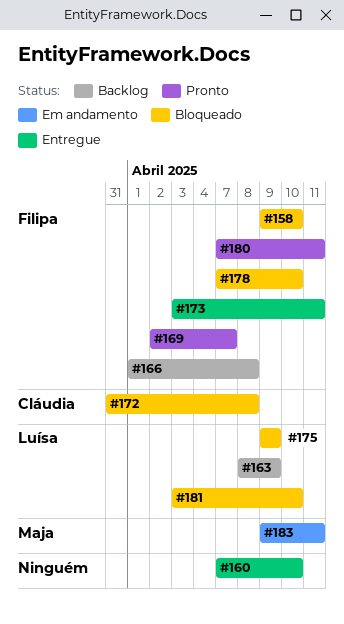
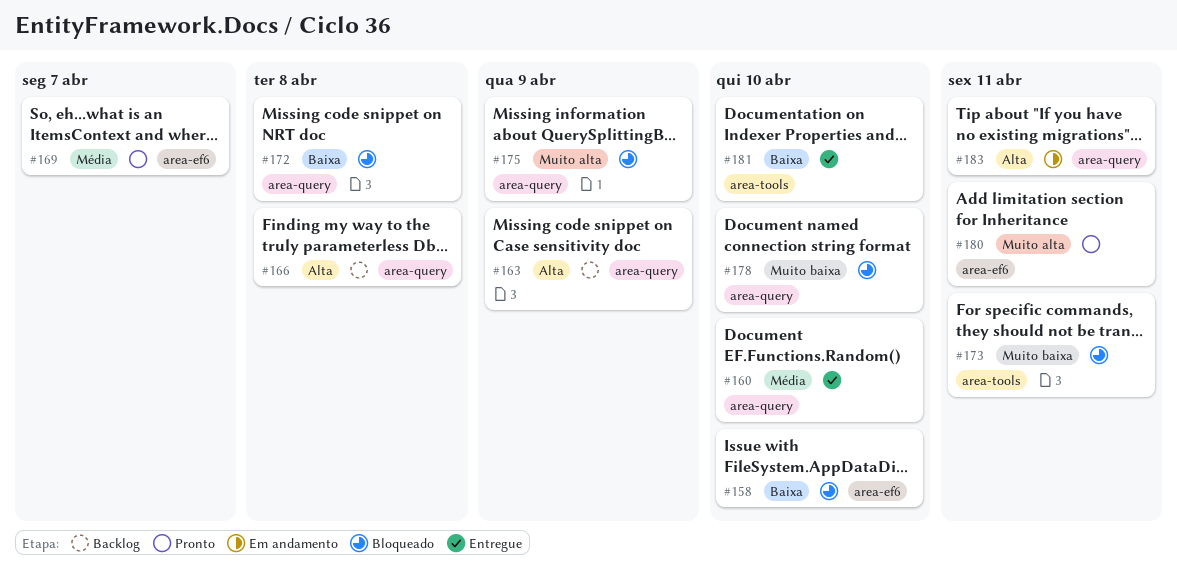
#173, status: Entregue -> Bloqueado
#181, status: Bloqueado -> Entregue

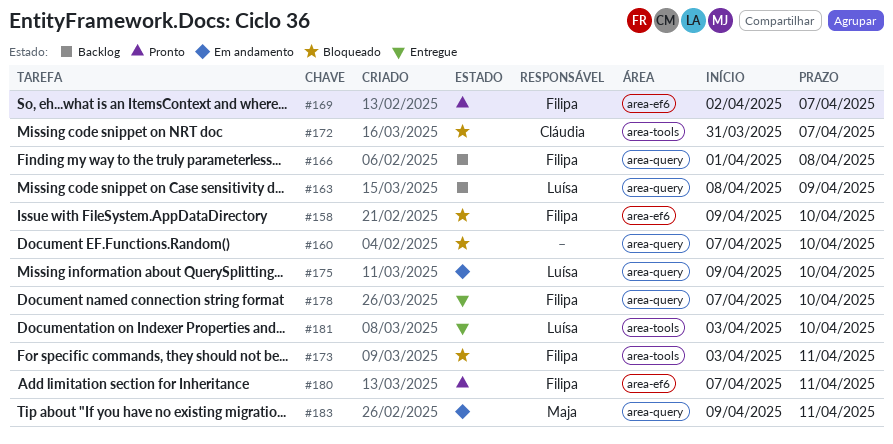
#160, status: Entregue -> Bloqueado
#172, label: area-query -> area-tools
#172, due: Apr 8 -> Apr 7
#175, status: Bloqueado -> Em andamento
#175, due: Apr 9 -> Apr 10
#178, status: Bloqueado -> Entregue

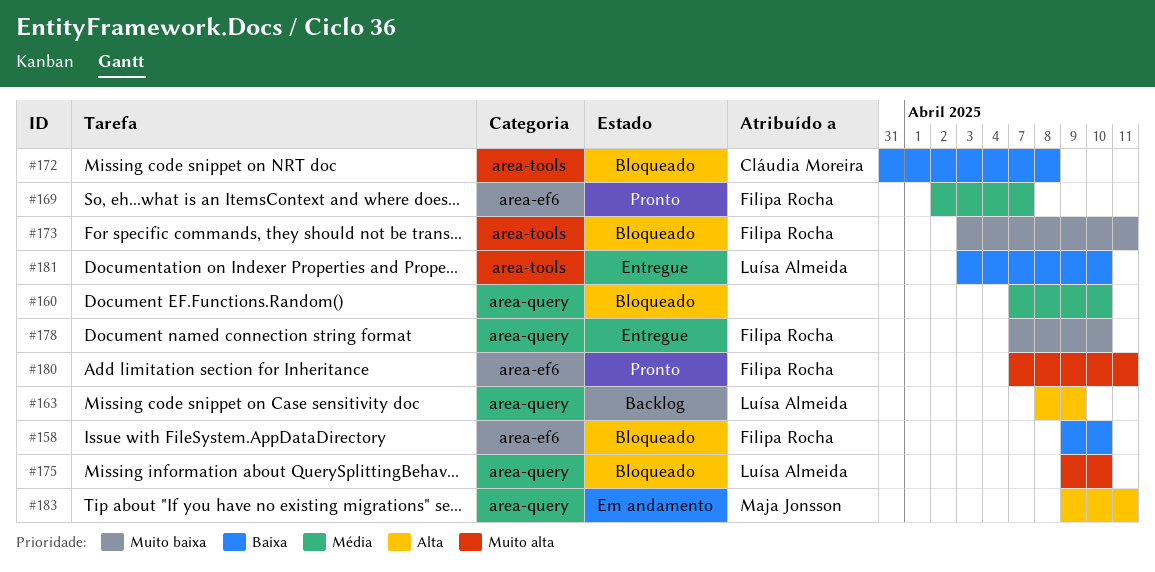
#166: present -> none
#172, due: Apr 7 -> Apr 8
#175, status: Em andamento -> Bloqueado

